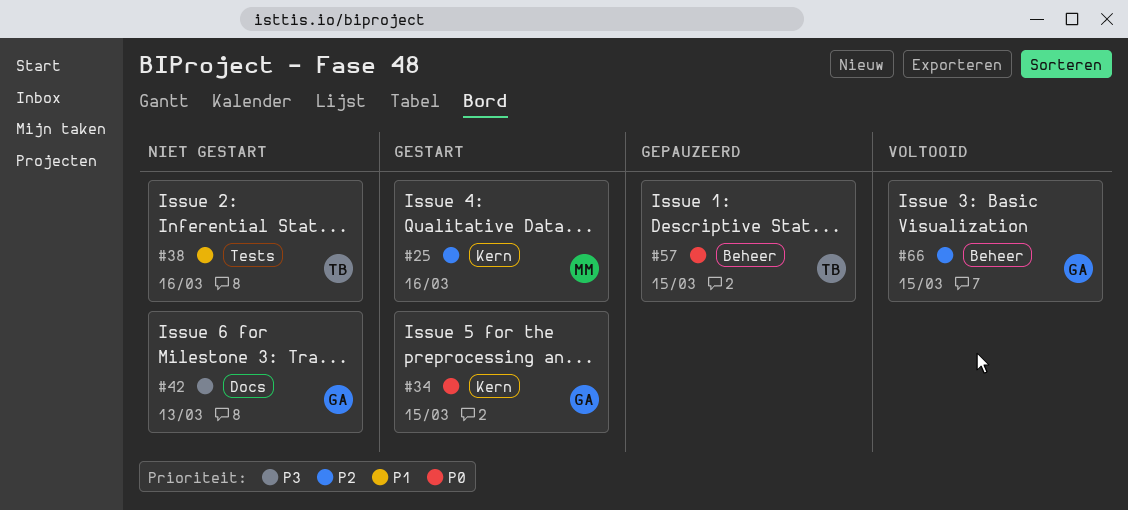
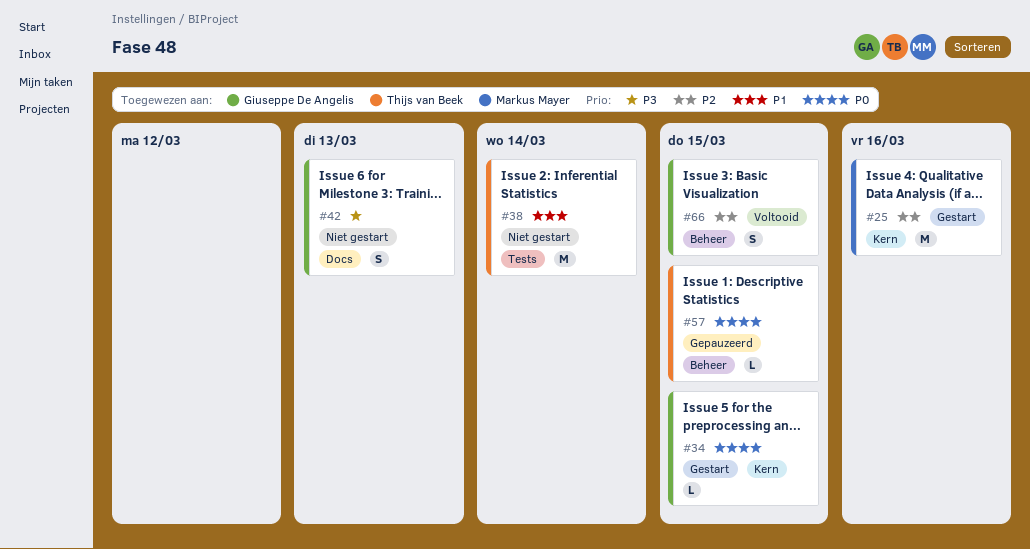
#38, due: Mar 16 -> Mar 14

